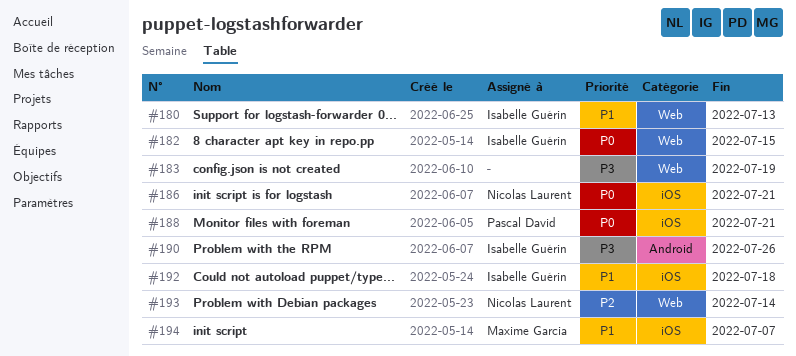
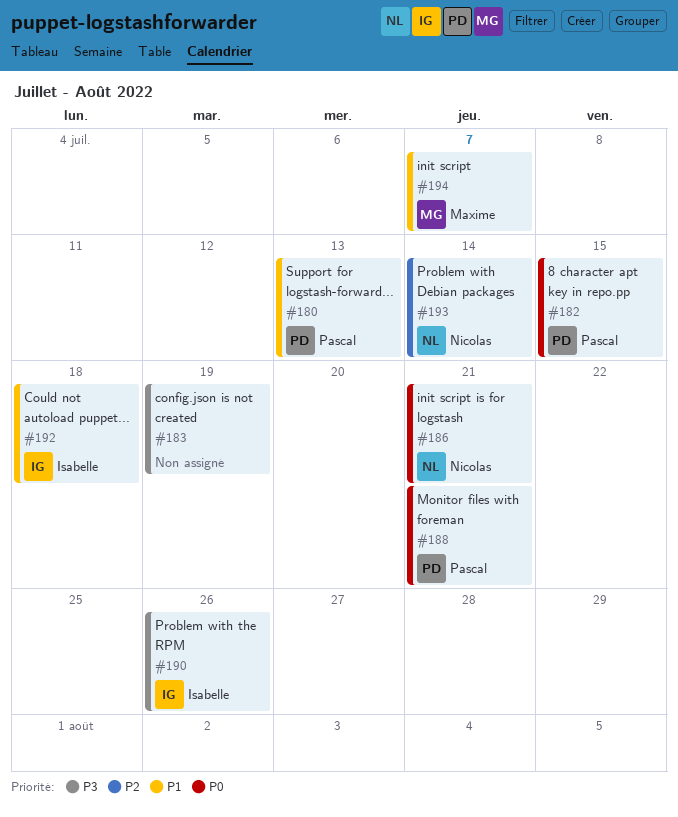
#180, owner: Isabelle Guérin -> Pascal David
#182, owner: Isabelle Guérin -> Pascal David

